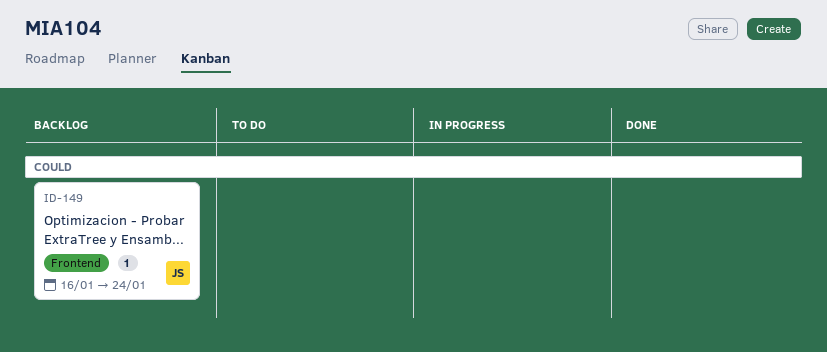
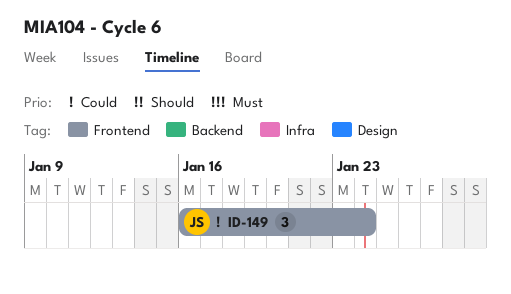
ID-149, estimate: 1 -> 3

